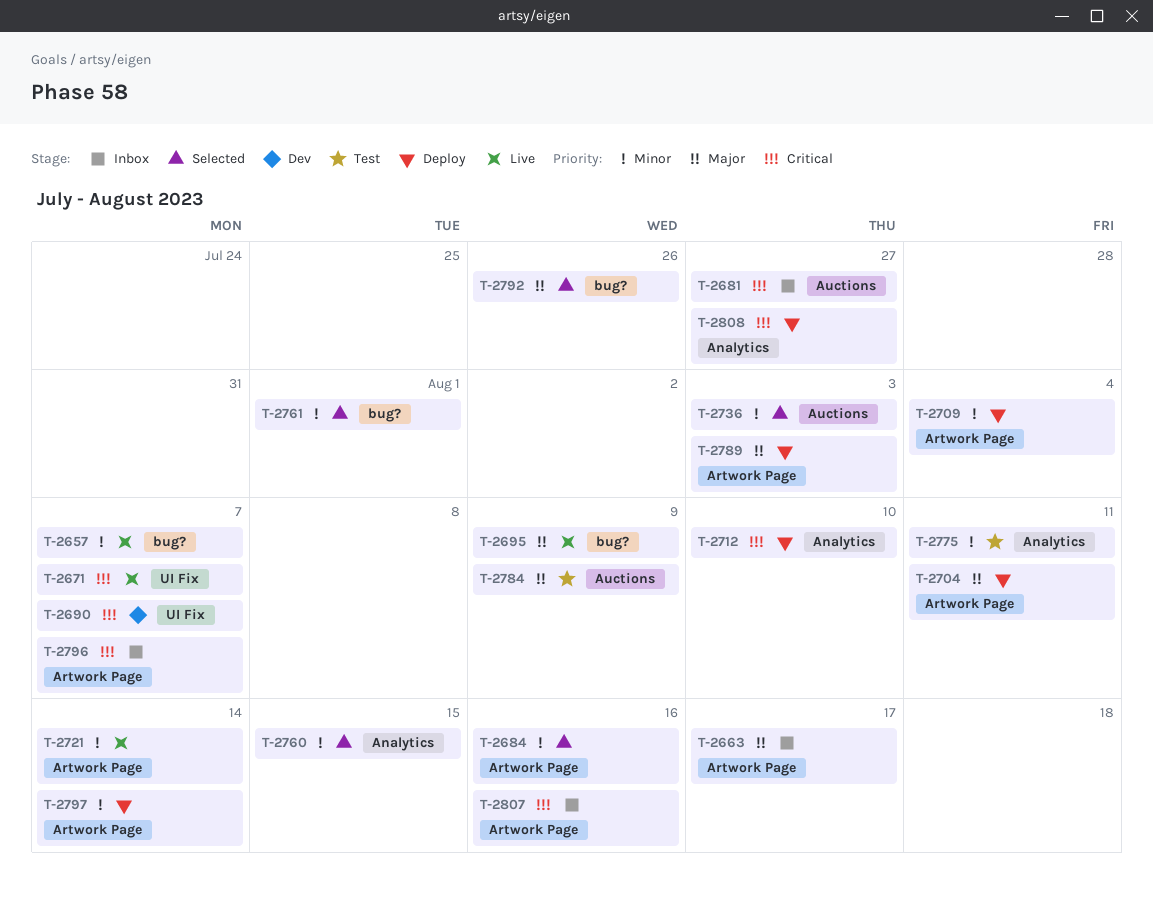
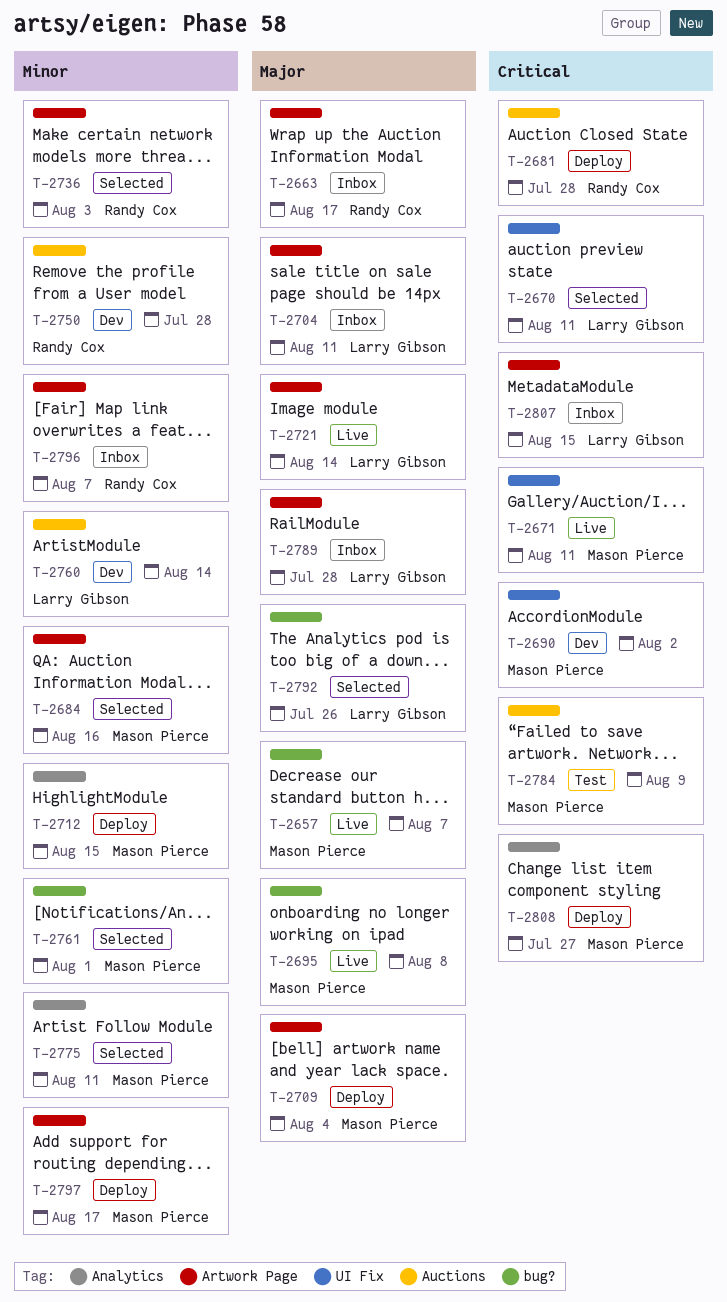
T-2657, priority: Minor -> Major
T-2670: none -> present
T-2671, due: Aug 7 -> Aug 11
T-2681, status: Inbox -> Deploy
T-2681, due: Jul 27 -> Jul 28
T-2690, due: Aug 7 -> Aug 2
T-2695, due: Aug 9 -> Aug 8
T-2704, status: Deploy -> Inbox
T-2709, priority: Minor -> Major
T-2712, priority: Critical -> Minor
T-2712, due: Aug 10 -> Aug 15
T-2721, priority: Minor -> Major
T-2736, label: Auctions -> Artwork Page
T-2750: none -> present
T-2760, status: Selected -> Dev
T-2760, label: Analytics -> Auctions
T-2760, due: Aug 15 -> Aug 14
T-2775, status: Test -> Selected
T-2784, priority: Major -> Critical
T-2789, status: Deploy -> Inbox
T-2789, due: Aug 3 -> Jul 28
T-2796, priority: Critical -> Minor
T-2797, due: Aug 14 -> Aug 17
T-2807, due: Aug 16 -> Aug 15

